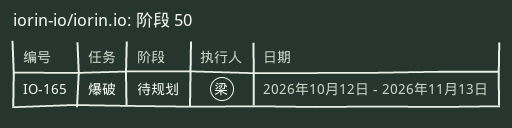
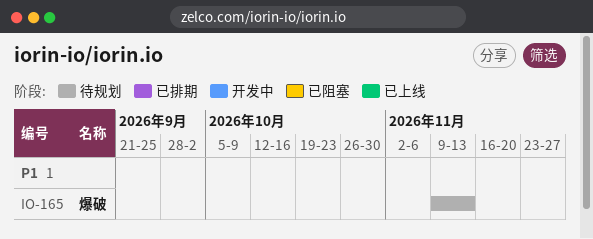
IO-165, start: Oct 12 -> Nov 9

